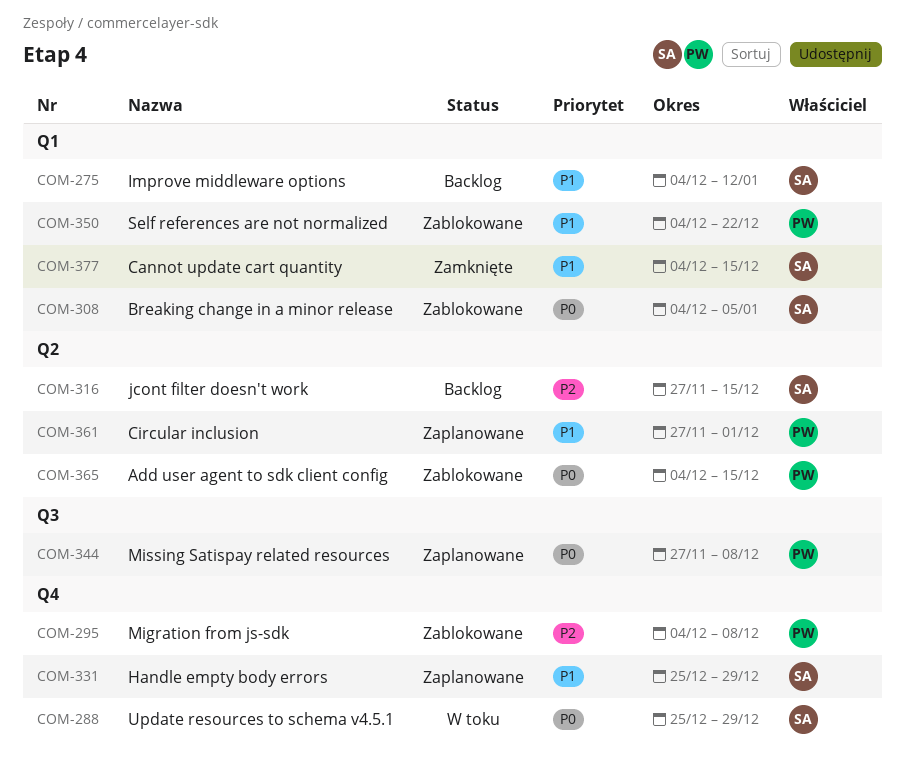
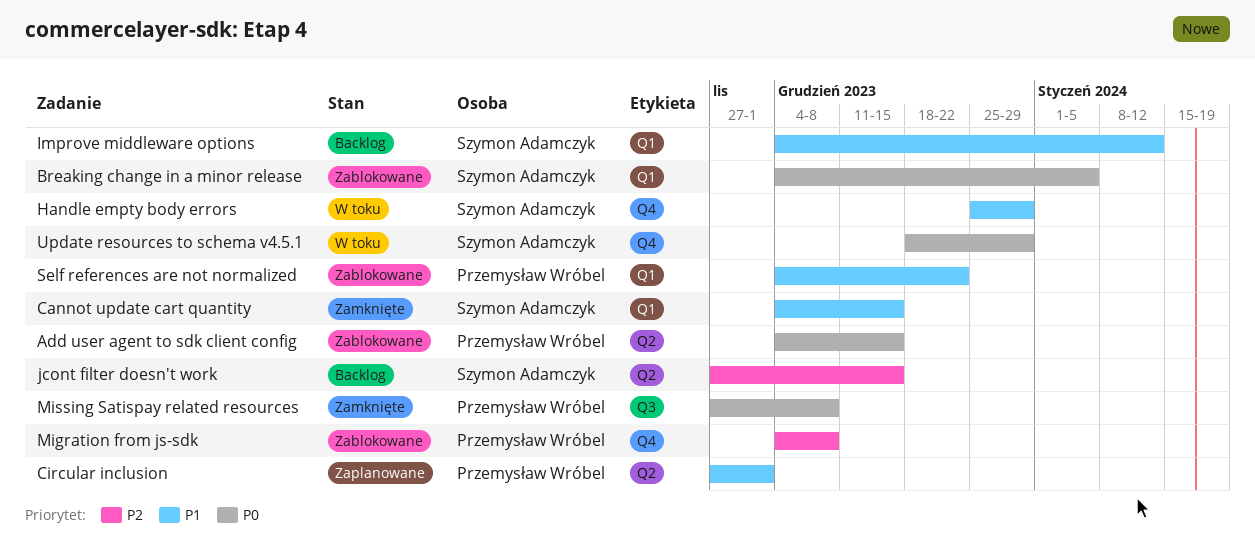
Handle empty body errors, status: Zaplanowane -> W toku
Missing Satispay related resources, status: Zaplanowane -> Zamknięte
Update resources to schema v4.5.1, start: Dec 25 -> Dec 18

